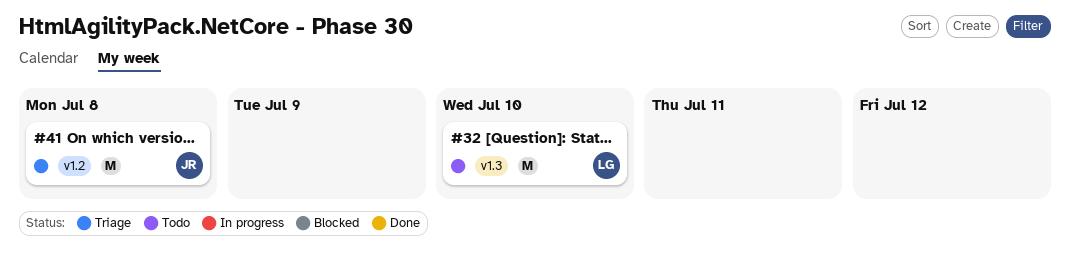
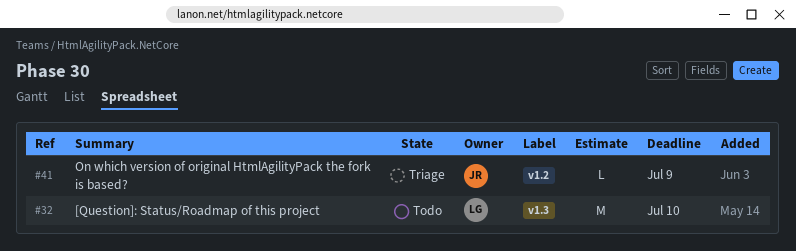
#41, estimate: M -> L
#41, due: Jul 8 -> Jul 9

